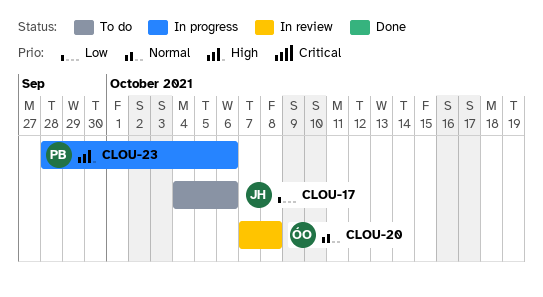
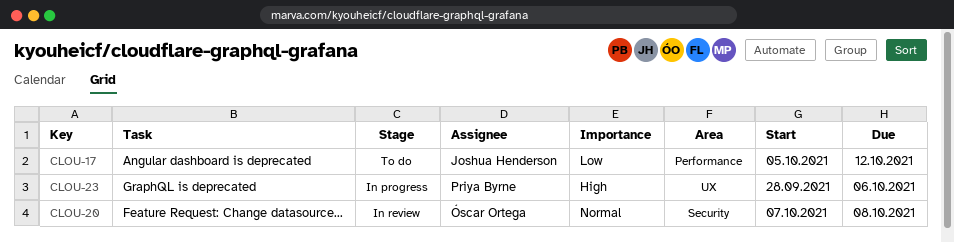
CLOU-17, start: Oct 4 -> Oct 5
CLOU-17, due: Oct 6 -> Oct 12

